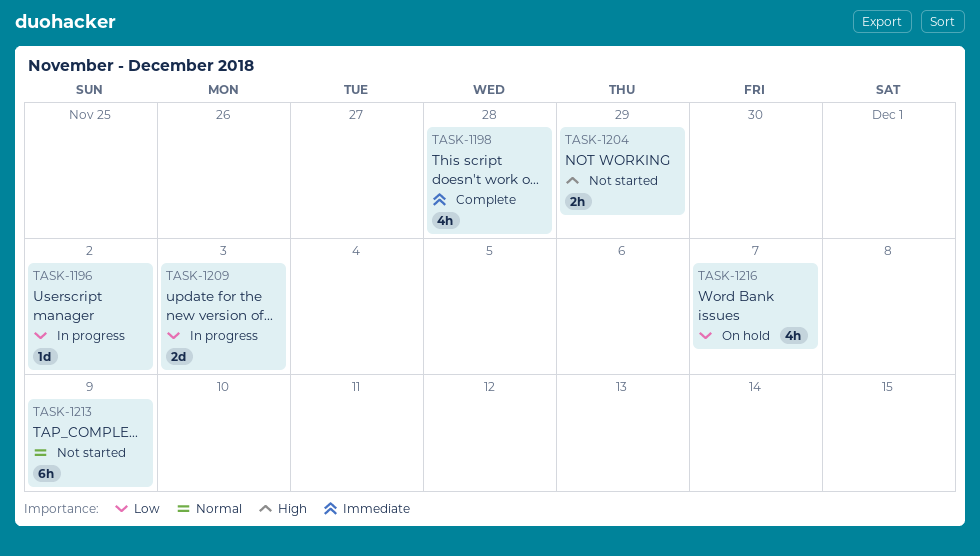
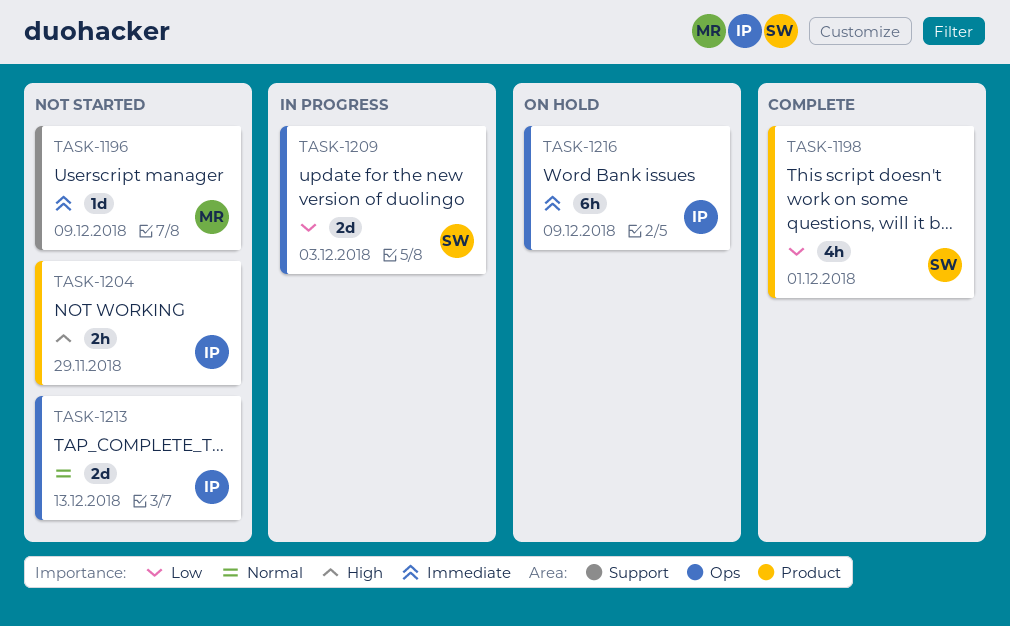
TASK-1196, status: In progress -> Not started
TASK-1196, priority: Low -> Immediate
TASK-1196, due: Dec 2 -> Dec 9
TASK-1198, priority: Immediate -> Low
TASK-1198, due: Nov 28 -> Dec 1
TASK-1213, estimate: 6h -> 2d
TASK-1213, due: Dec 9 -> Dec 13
TASK-1216, priority: Low -> Immediate
TASK-1216, estimate: 4h -> 6h
TASK-1216, due: Dec 7 -> Dec 9

